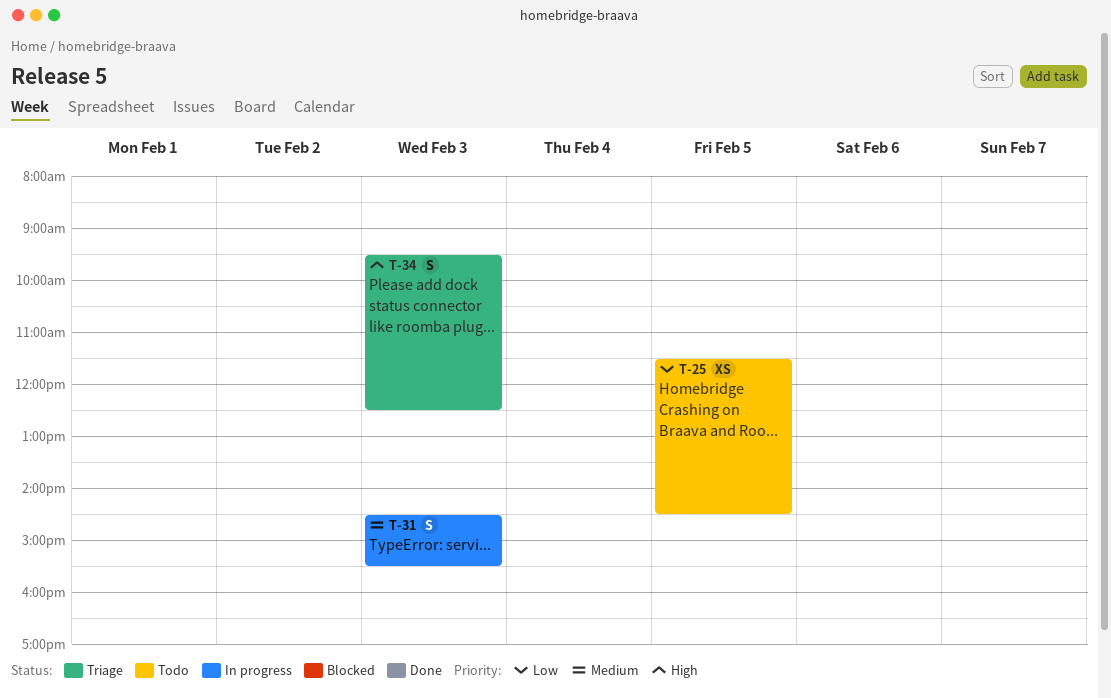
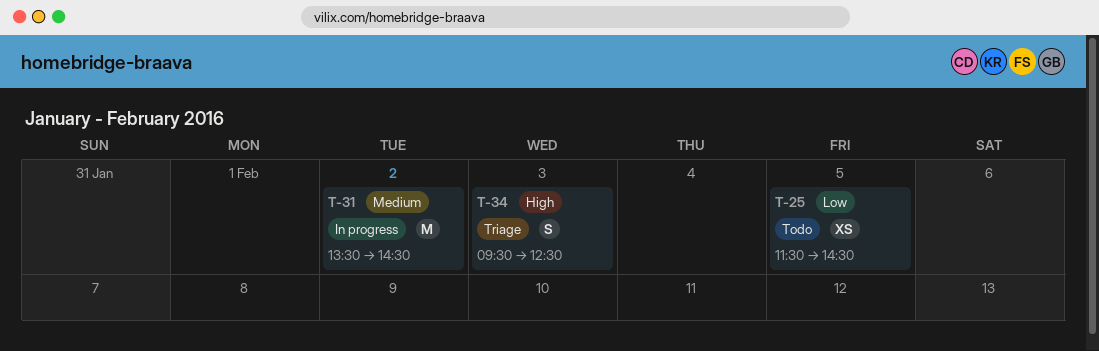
T-31, estimate: S -> M
T-31, day: Feb 3 -> Feb 2
T-31, begins: 14:30 -> 13:30
T-31, ends: 15:30 -> 14:30

